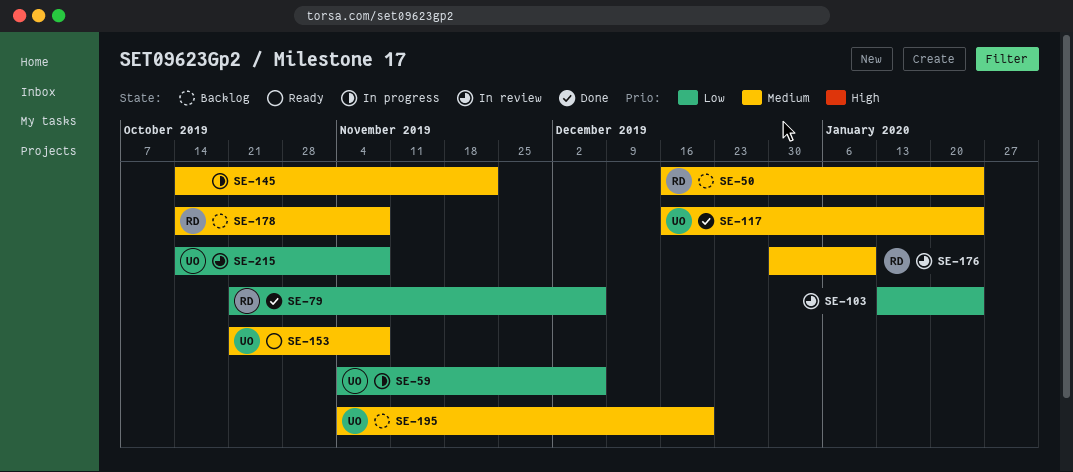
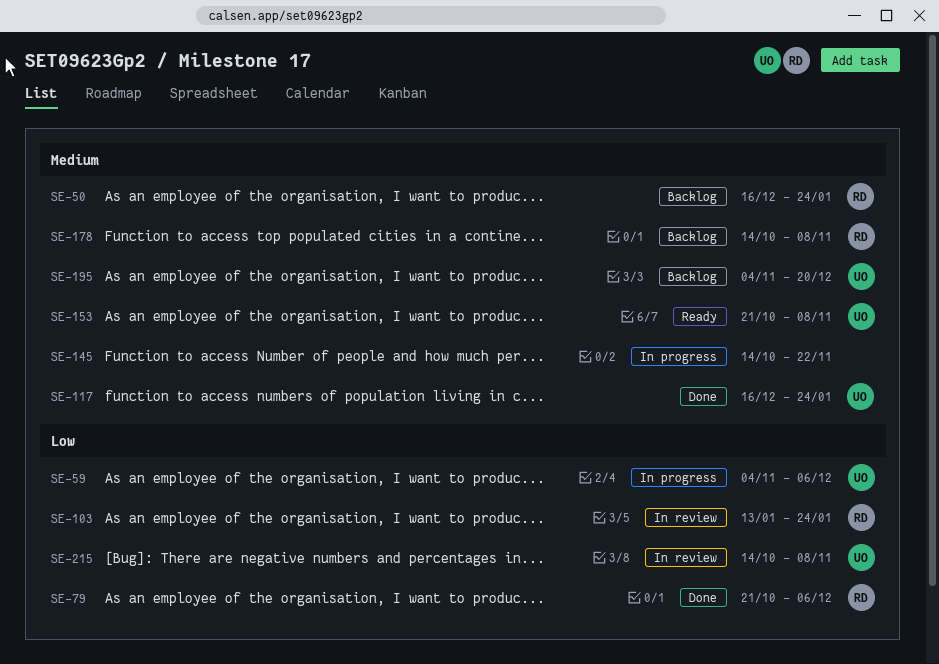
SE-103, owner: none -> RD
SE-176: present -> none

